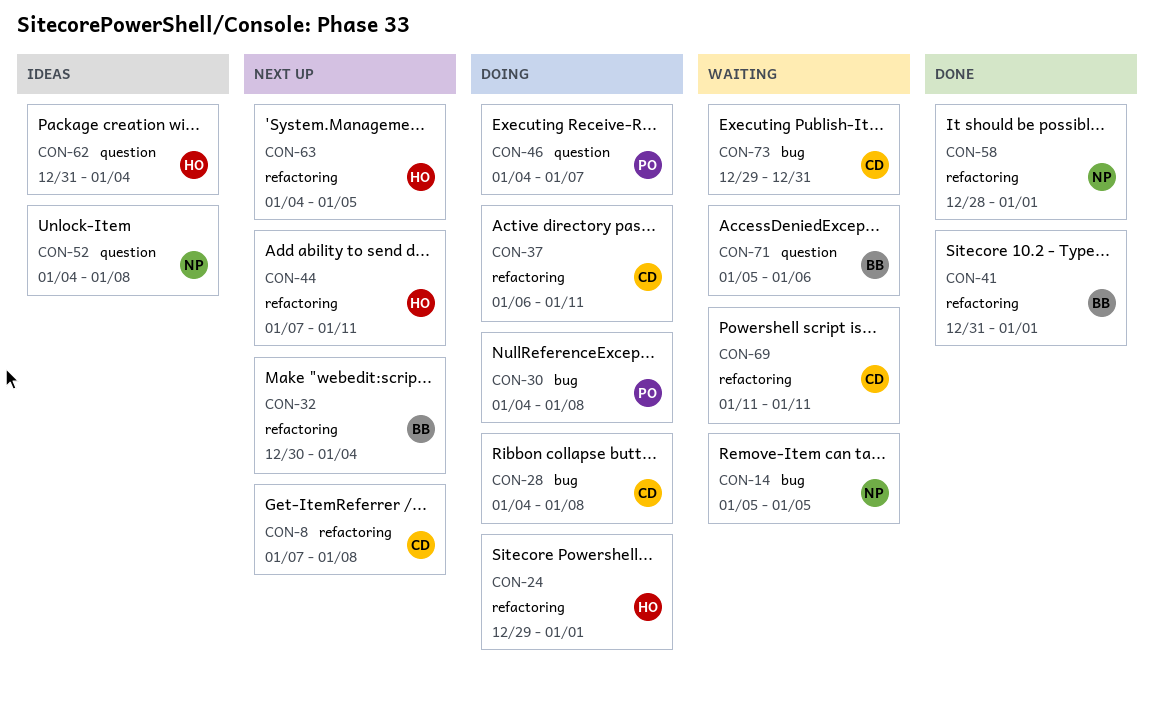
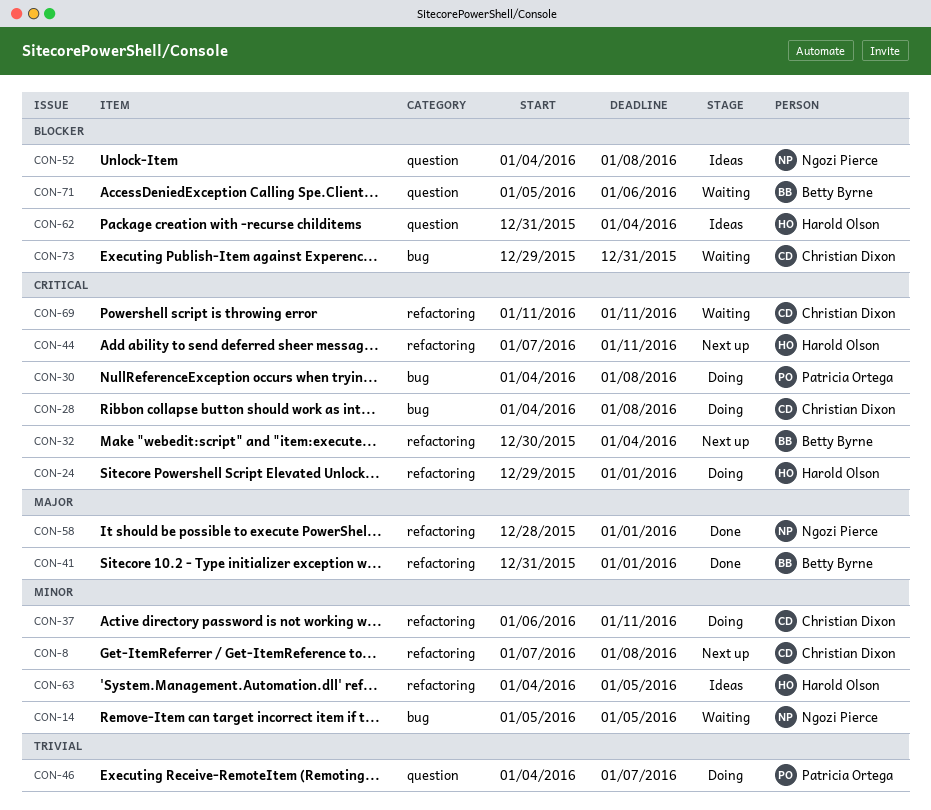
CON-63, status: Next up -> Ideas

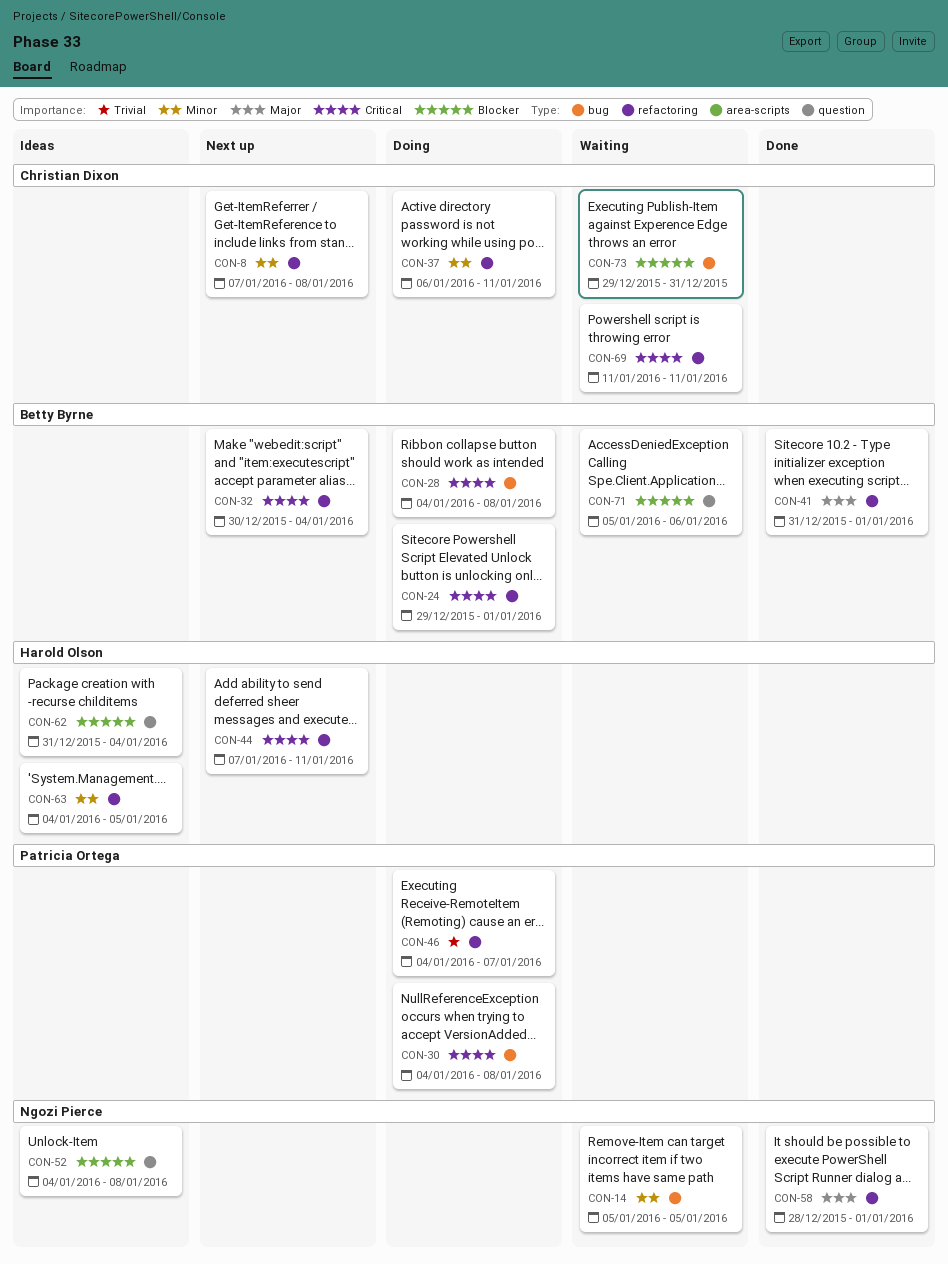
CON-24, owner: Harold Olson -> Betty Byrne
CON-28, owner: Christian Dixon -> Betty Byrne
CON-46, label: question -> refactoring

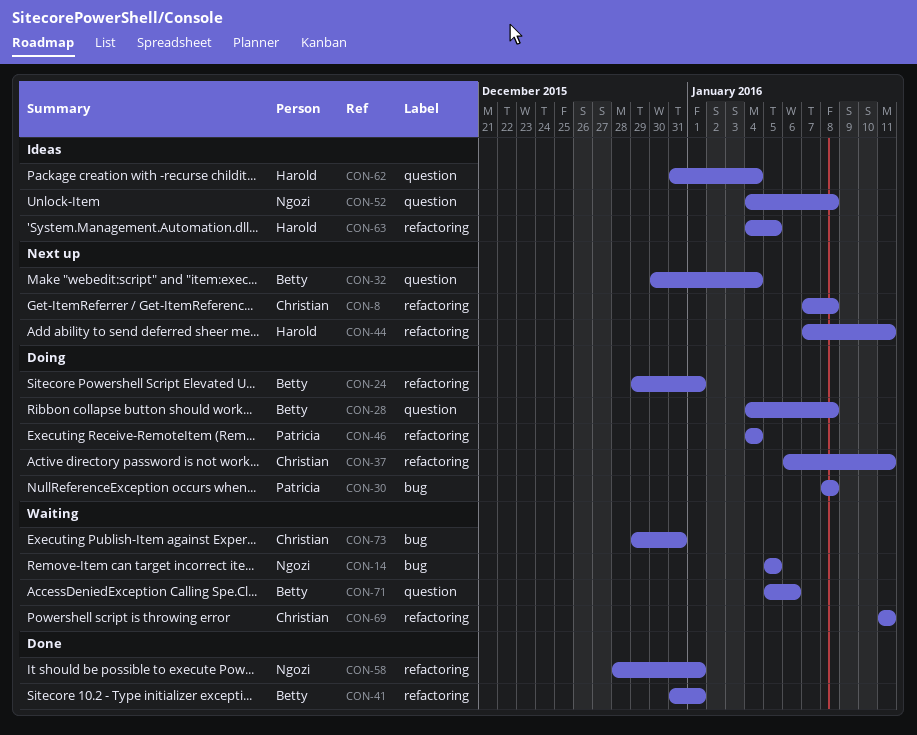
CON-28, label: bug -> question
CON-30, start: Jan 4 -> Jan 8
CON-32, label: refactoring -> question
CON-46, due: Jan 7 -> Jan 4

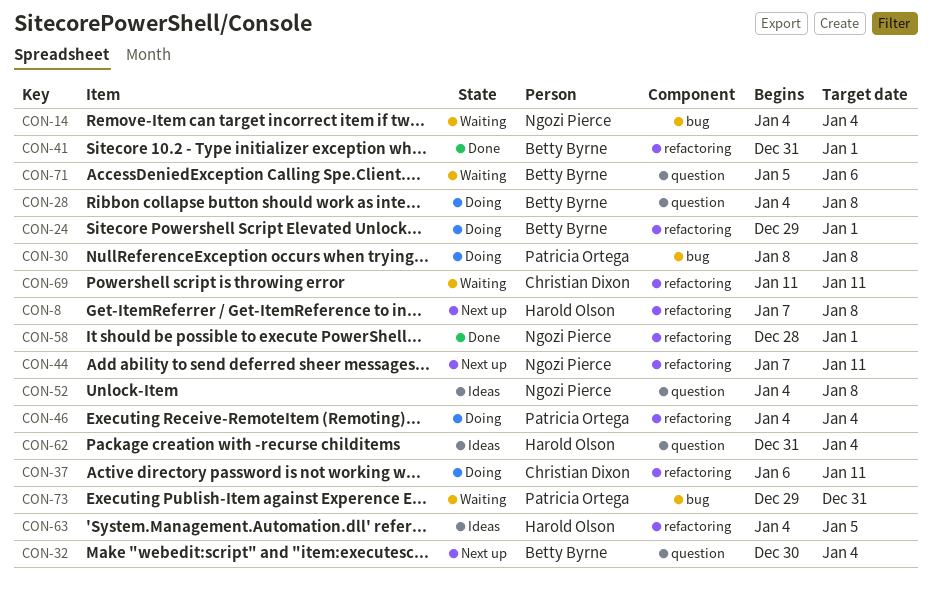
CON-8, owner: Christian Dixon -> Harold Olson
CON-14, start: Jan 5 -> Jan 4
CON-14, due: Jan 5 -> Jan 4
CON-44, owner: Harold Olson -> Ngozi Pierce
CON-73, owner: Christian Dixon -> Patricia Ortega

